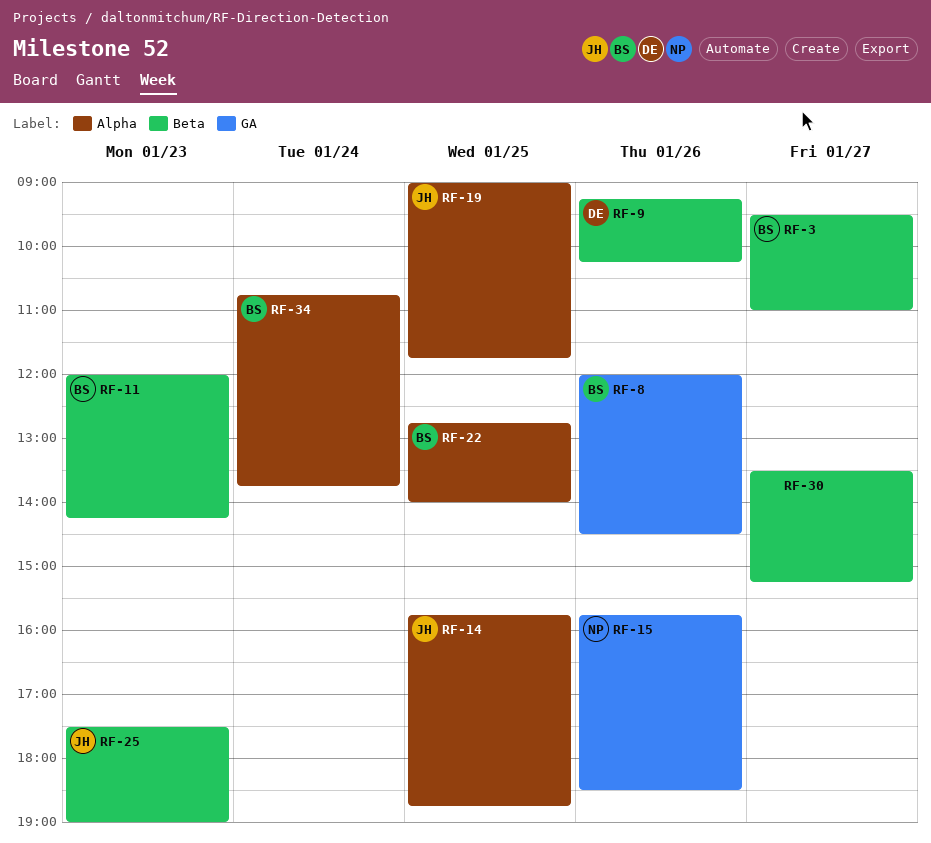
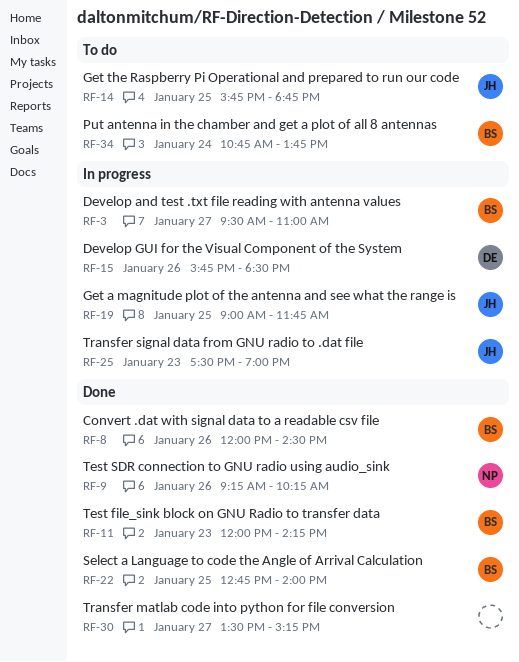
RF-9, owner: DE -> NP
RF-15, owner: NP -> DE

